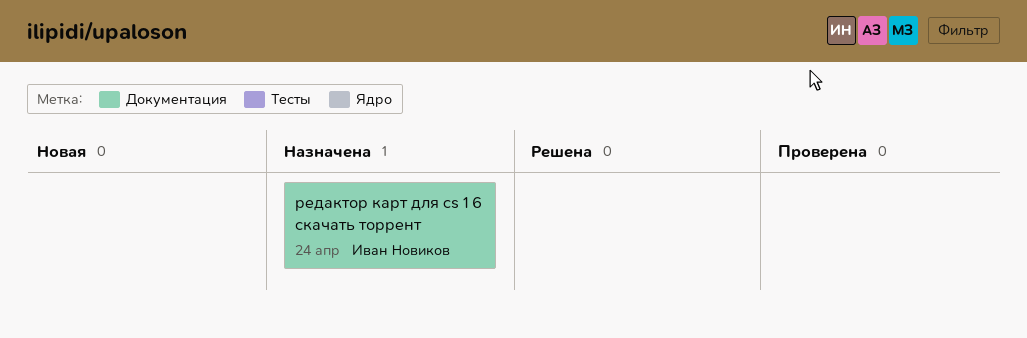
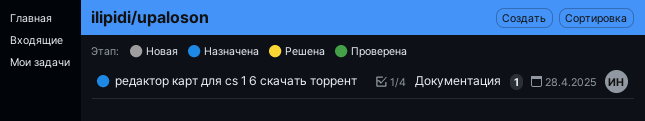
редактор карт для cs 1 6 скачать торрент, due: Apr 24 -> Apr 28

